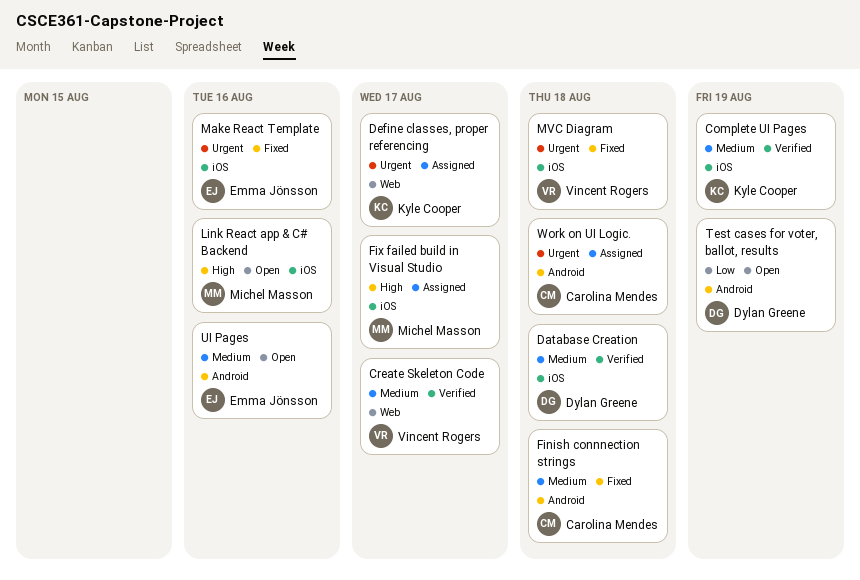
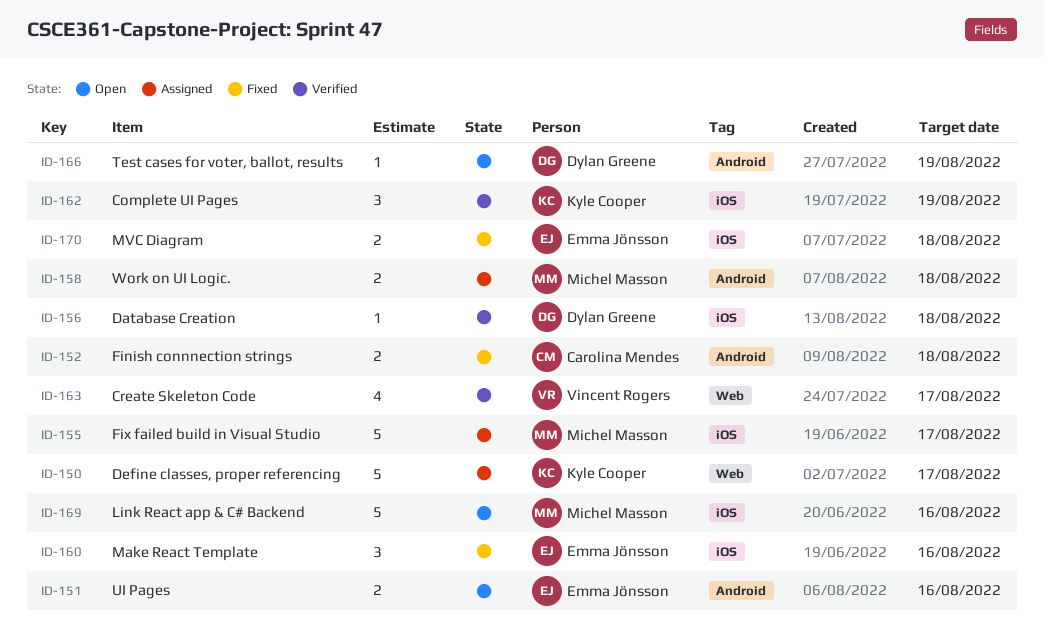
MVC Diagram, owner: Vincent Rogers -> Emma Jönsson
Work on UI Logic., owner: Carolina Mendes -> Michel Masson

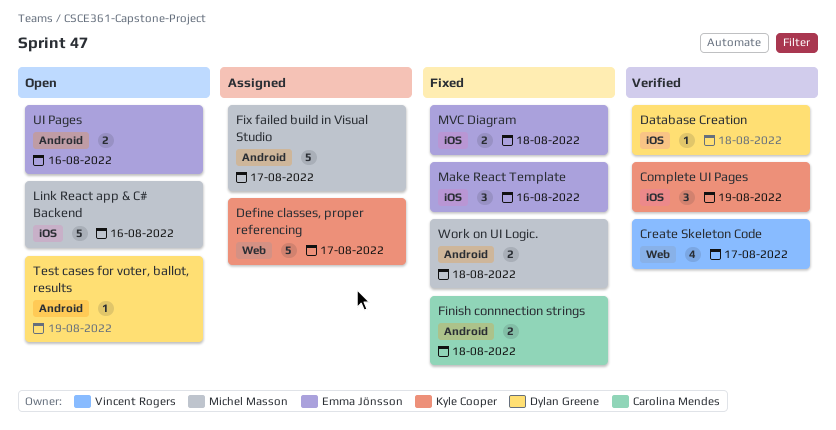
Fix failed build in Visual Studio, label: iOS -> Android
Work on UI Logic., status: Assigned -> Fixed

